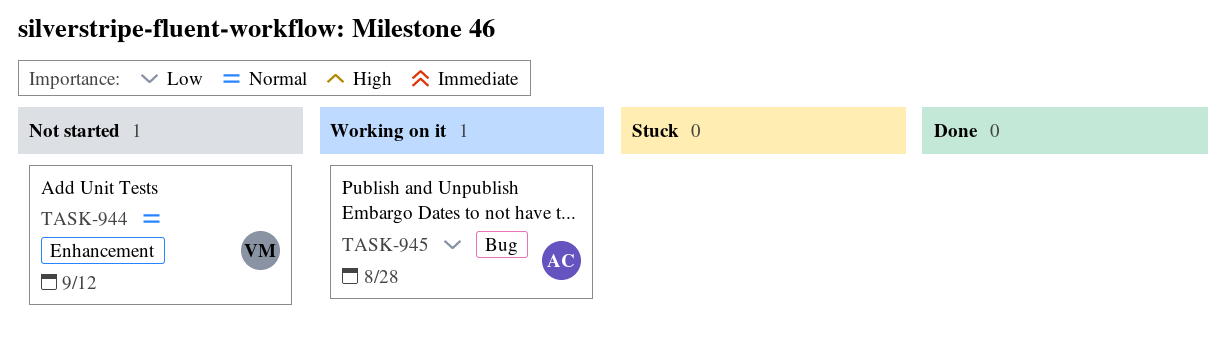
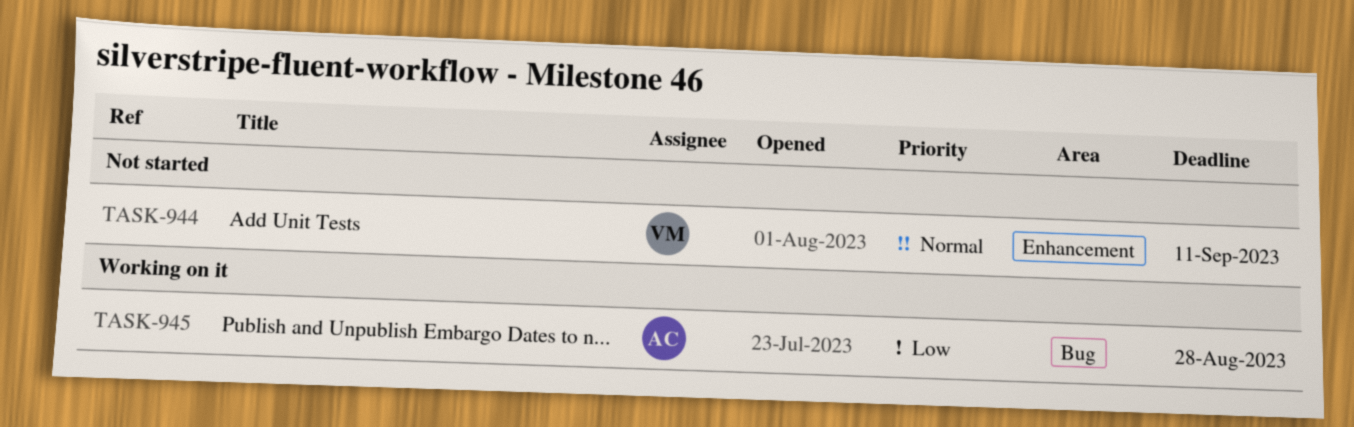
TASK-944, due: Sep 12 -> Sep 11

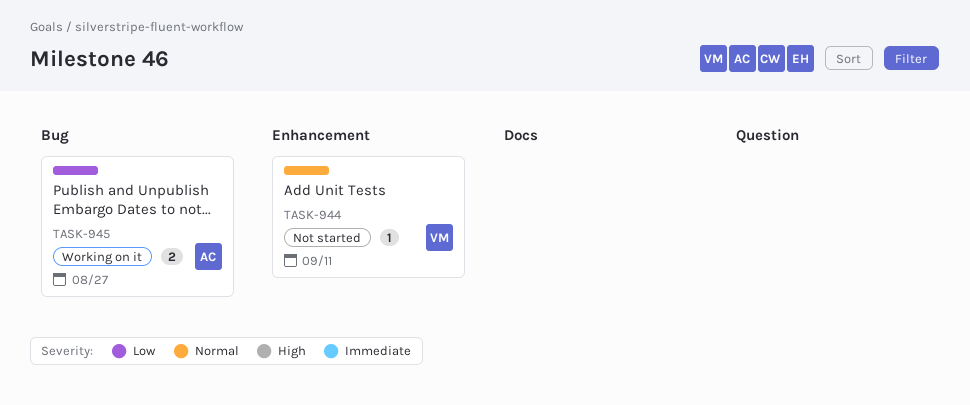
TASK-945, due: Aug 28 -> Aug 27

